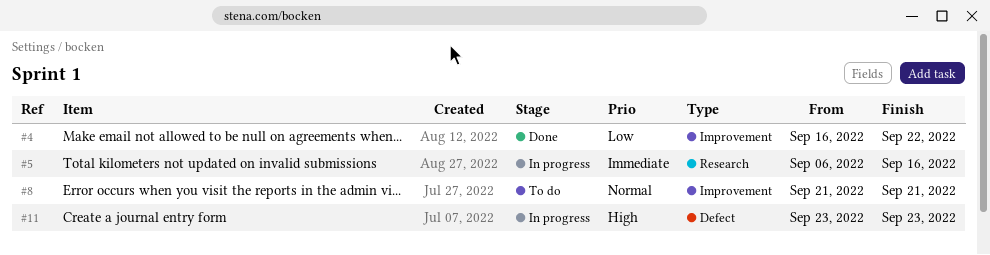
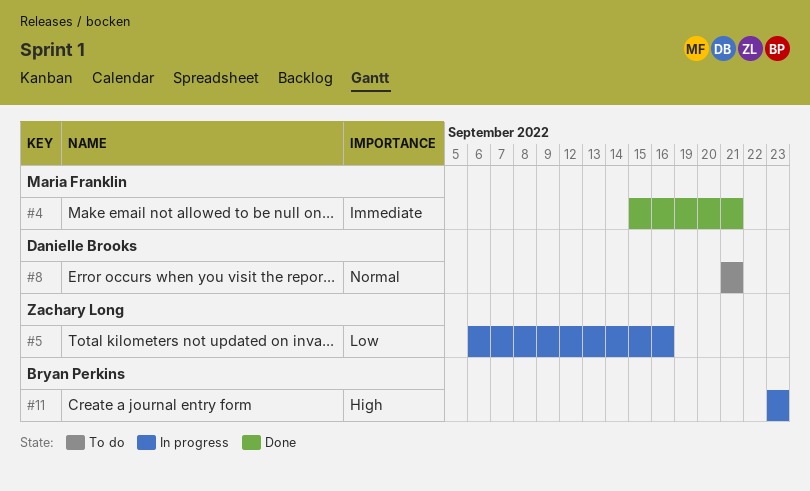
#4, priority: Low -> Immediate
#4, start: Sep 16 -> Sep 15
#4, due: Sep 22 -> Sep 21
#5, priority: Immediate -> Low

